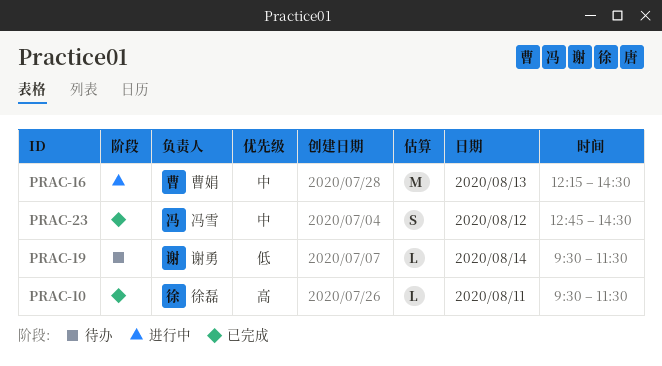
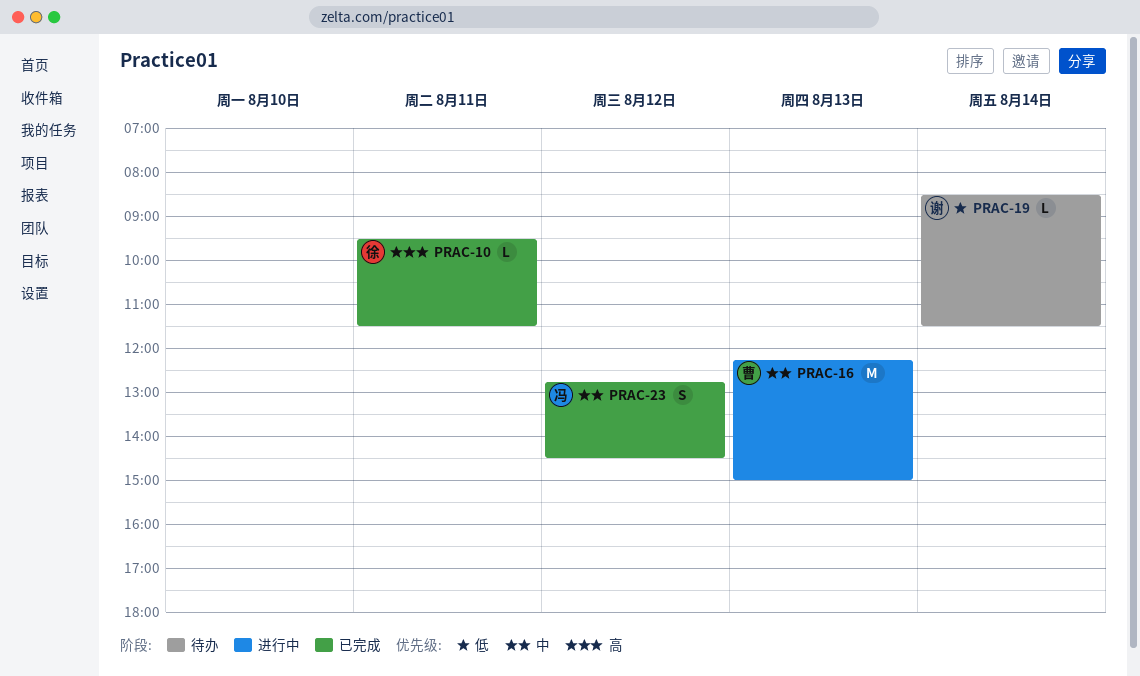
PRAC-16, ends: 14:30 -> 15:00
PRAC-19, begins: 09:30 -> 08:30

